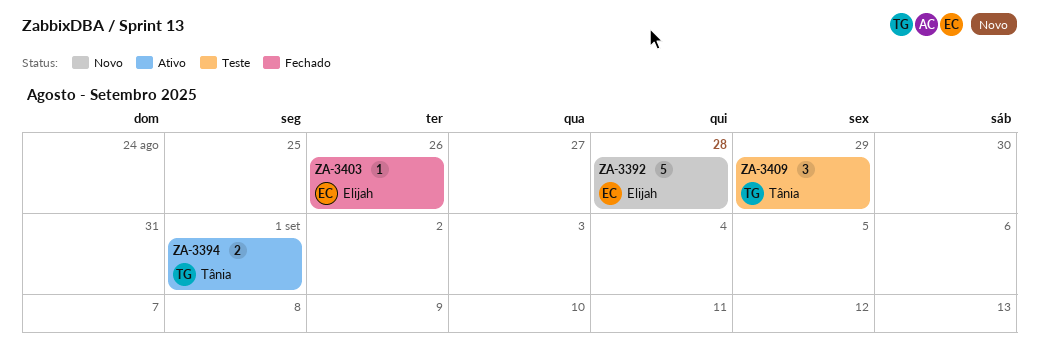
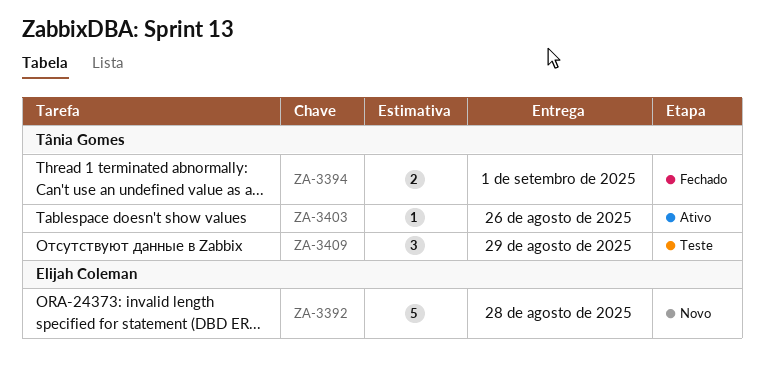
ZA-3394, status: Ativo -> Fechado
ZA-3403, status: Fechado -> Ativo
ZA-3403, owner: Elijah Coleman -> Tânia Gomes

